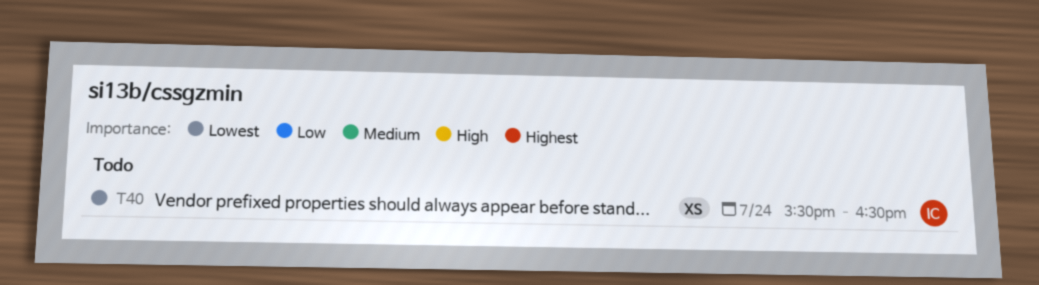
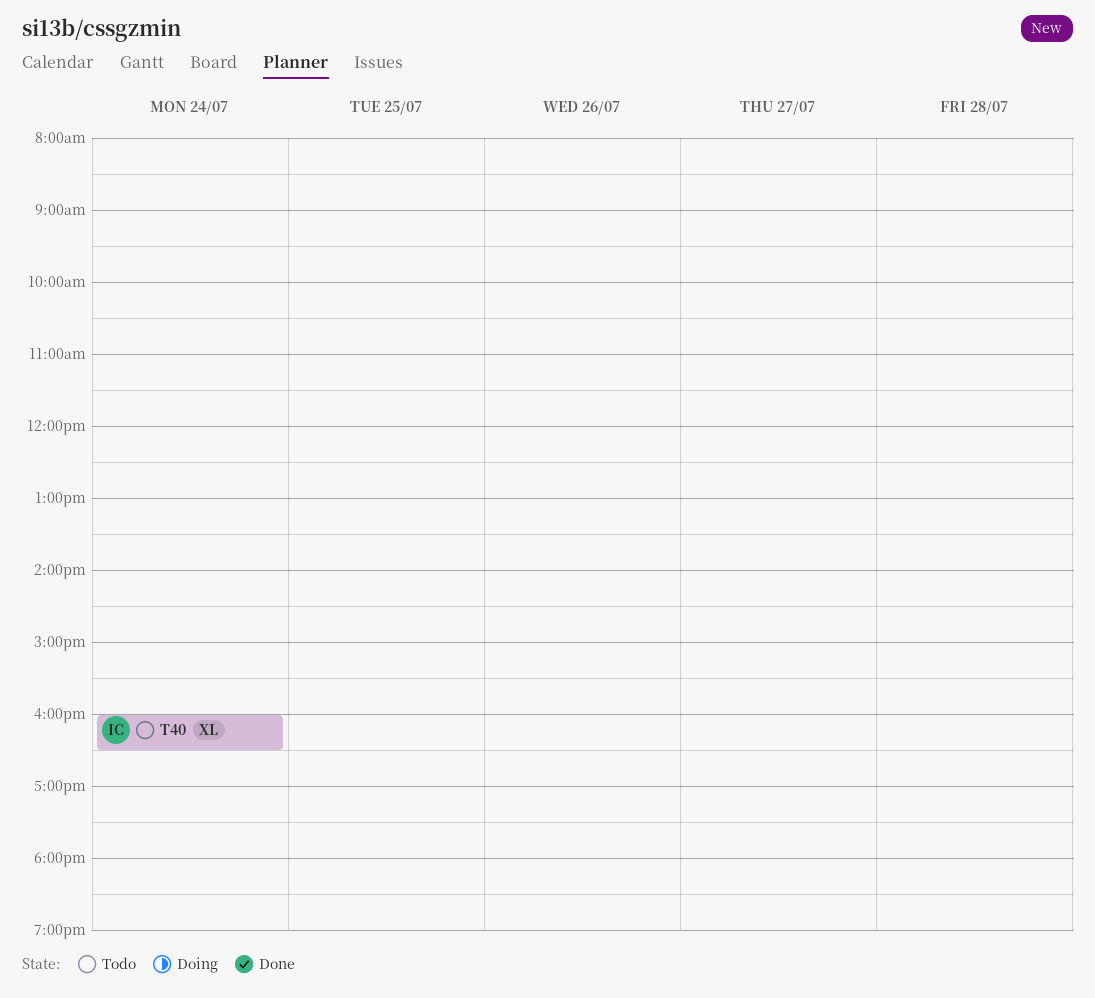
T40, estimate: XS -> XL
T40, begins: 15:30 -> 16:00

